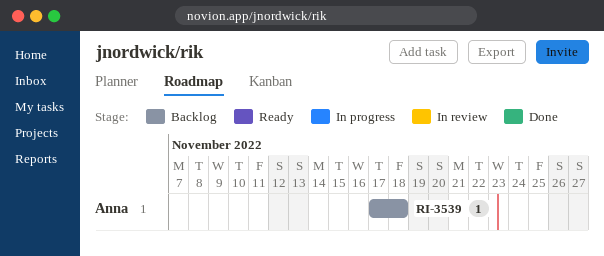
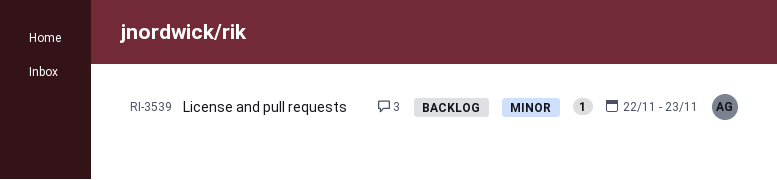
RI-3539, start: Nov 17 -> Nov 22
RI-3539, due: Nov 18 -> Nov 23

